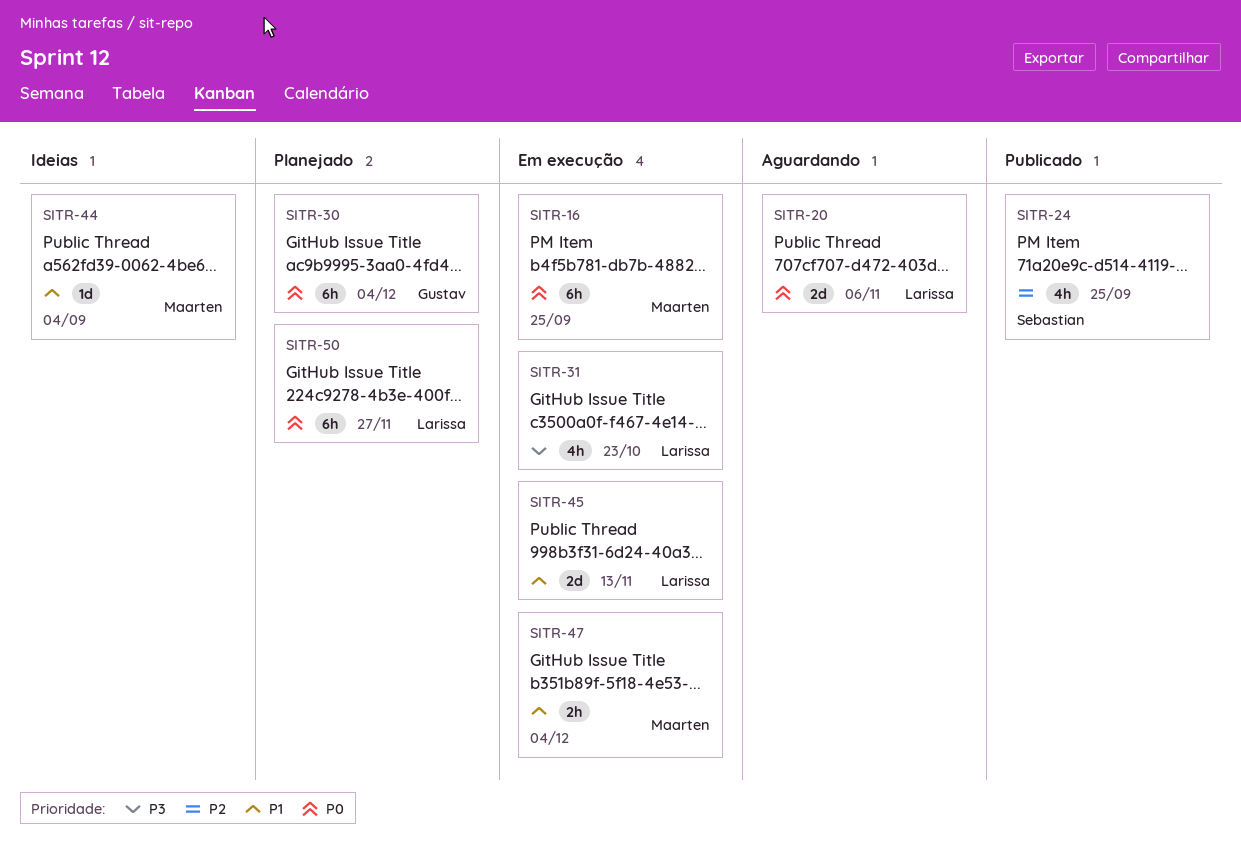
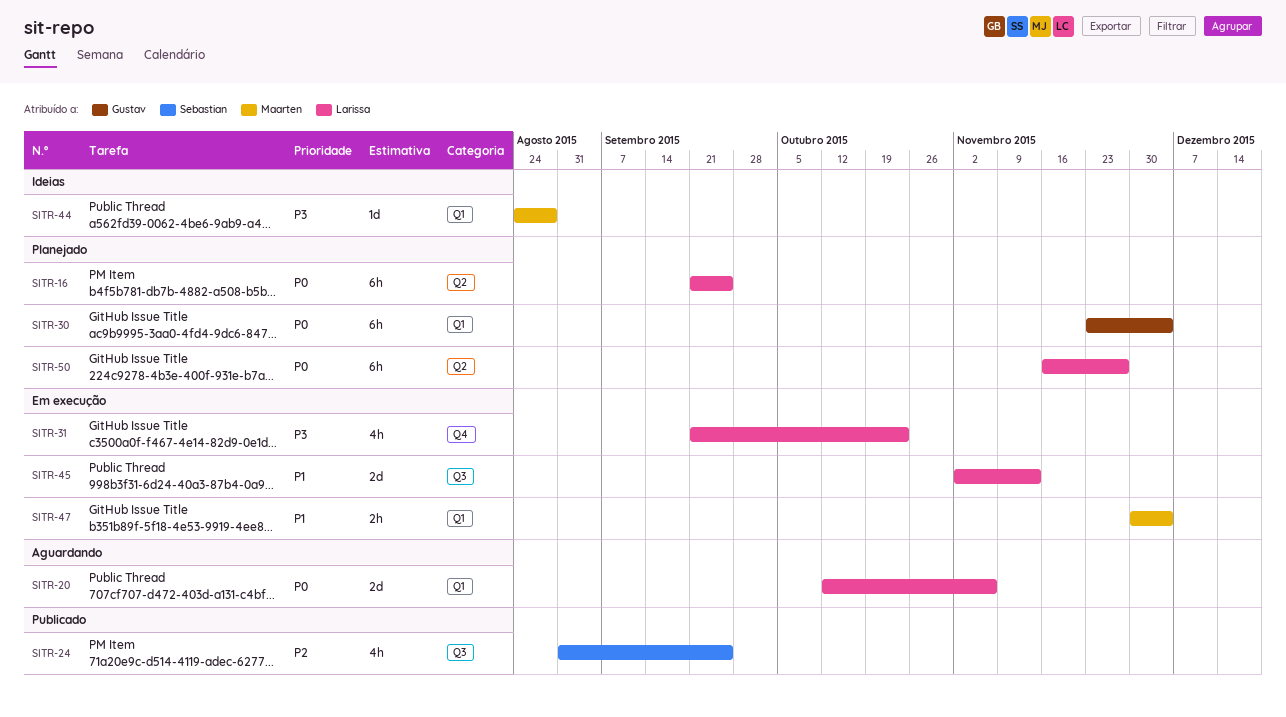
SITR-16, status: Em execução -> Planejado
SITR-16, owner: Maarten -> Larissa
SITR-44, priority: P1 -> P3
SITR-44, due: Sep 4 -> Aug 28

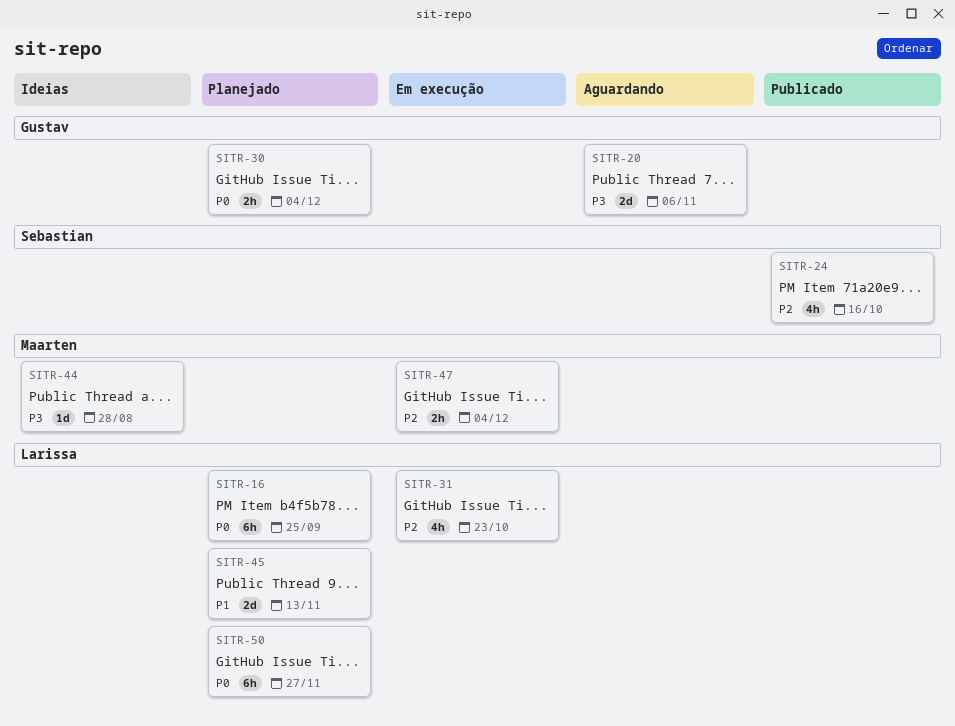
SITR-20, owner: Larissa -> Gustav
SITR-20, priority: P0 -> P3
SITR-24, due: Sep 25 -> Oct 16
SITR-30, estimate: 6h -> 2h
SITR-31, priority: P3 -> P2
SITR-45, status: Em execução -> Planejado
SITR-47, priority: P1 -> P2

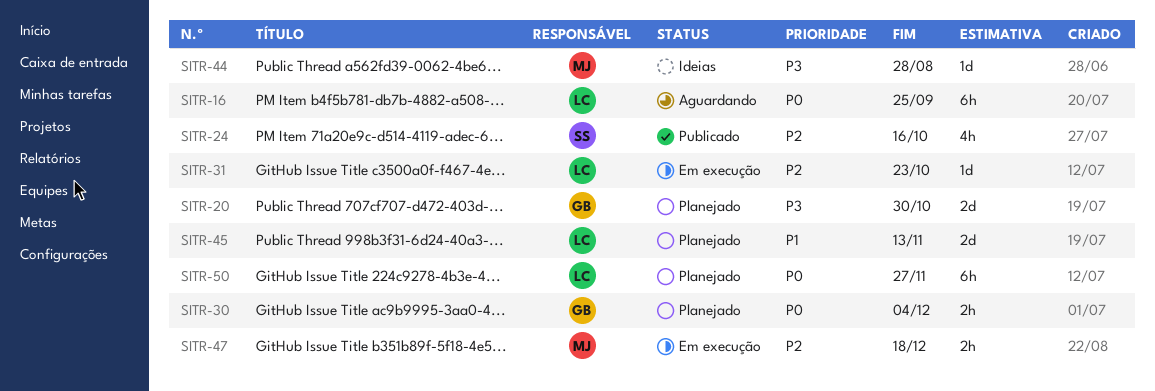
SITR-16, status: Planejado -> Aguardando
SITR-20, status: Aguardando -> Planejado
SITR-20, due: Nov 6 -> Oct 30
SITR-31, estimate: 4h -> 1d
SITR-47, due: Dec 4 -> Dec 18

